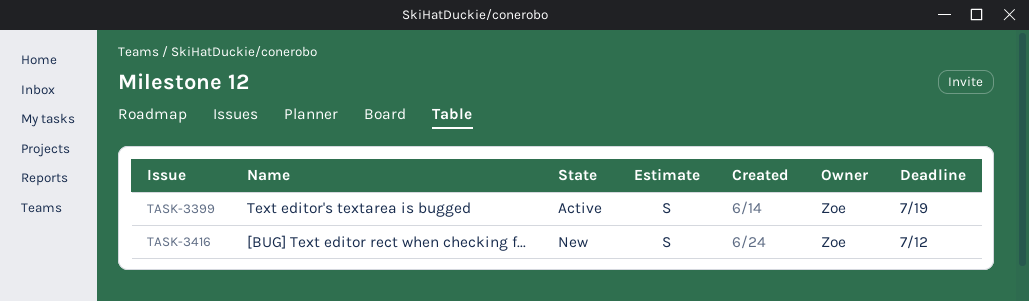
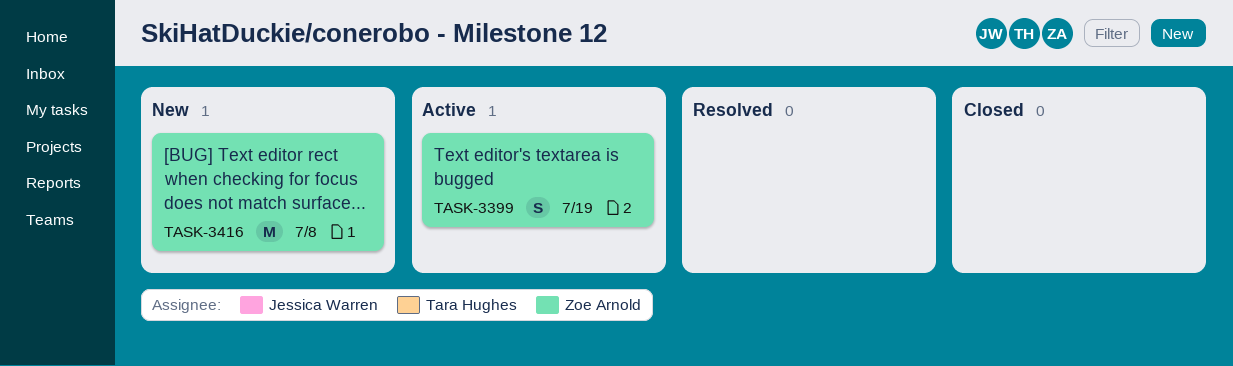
TASK-3416, estimate: S -> M
TASK-3416, due: Jul 12 -> Jul 8

